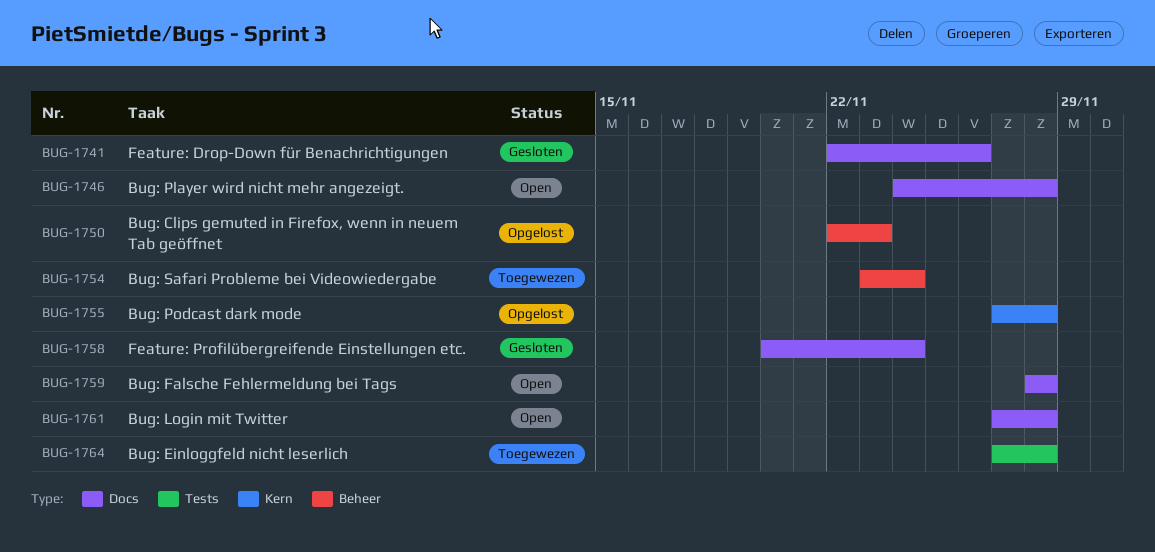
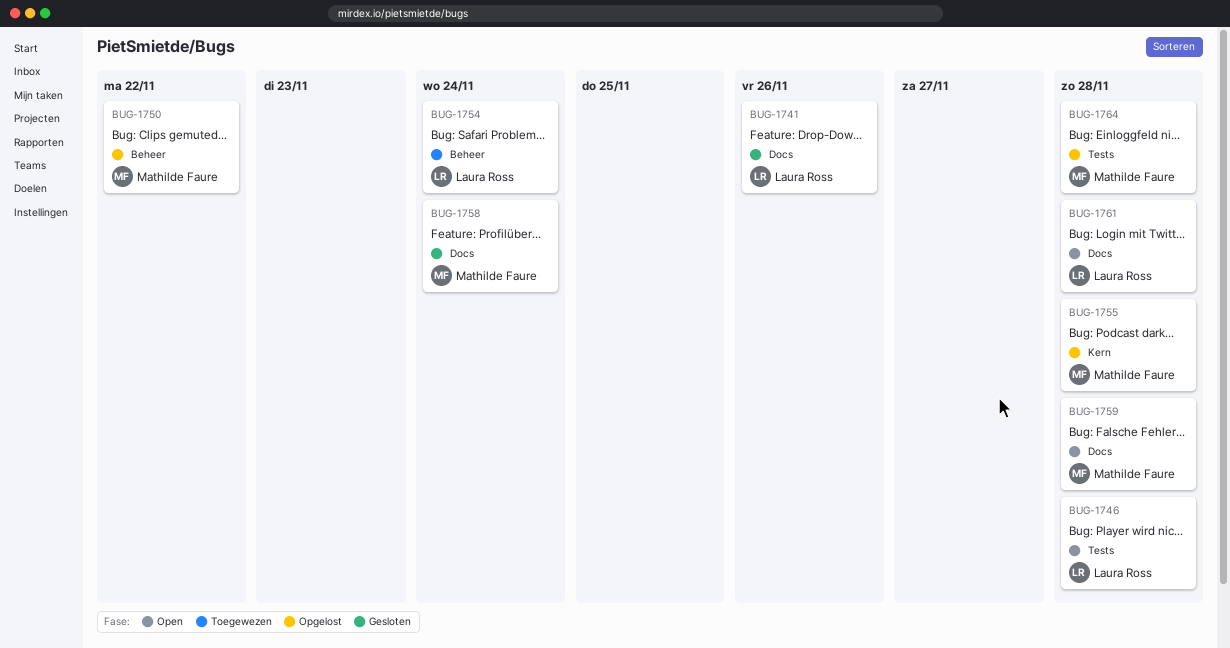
BUG-1746, label: Docs -> Tests
BUG-1750, due: Nov 23 -> Nov 22
BUG-1764, status: Toegewezen -> Opgelost

